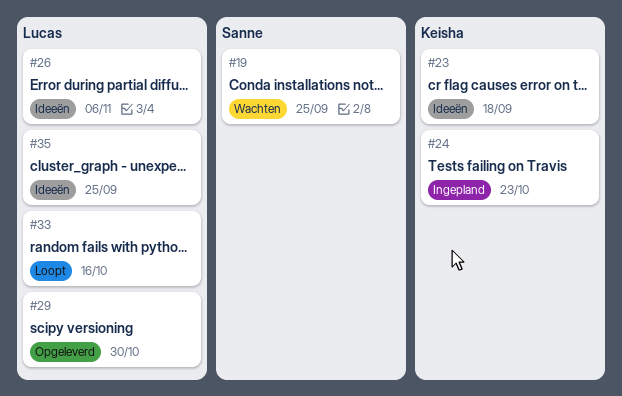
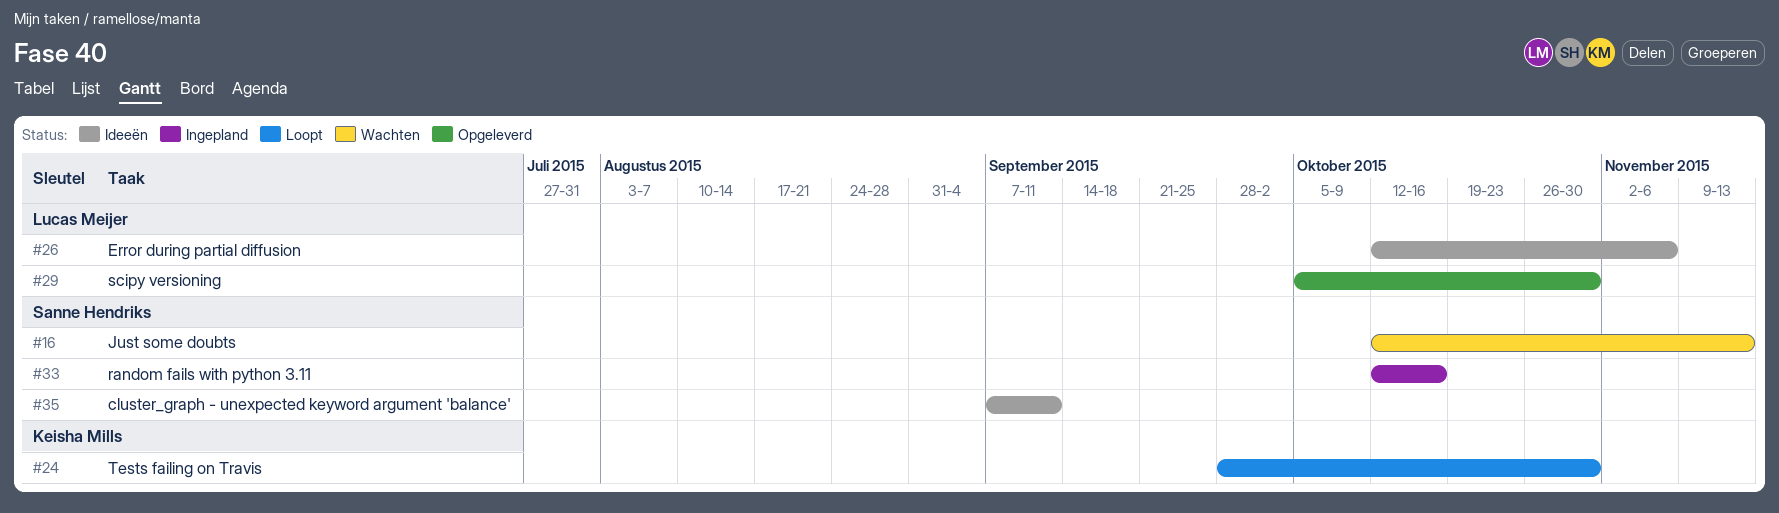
#16: none -> present
#19: present -> none
#23: present -> none
#24, status: Ingepland -> Loopt
#24, due: Oct 23 -> Oct 30
#33, status: Loopt -> Ingepland
#33, owner: Lucas Meijer -> Sanne Hendriks
#35, owner: Lucas Meijer -> Sanne Hendriks
#35, due: Sep 25 -> Sep 11

